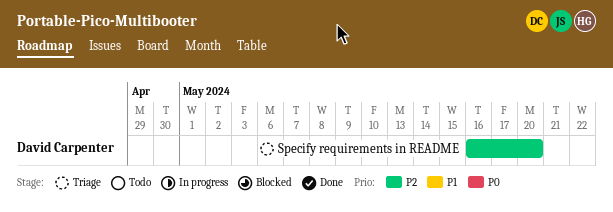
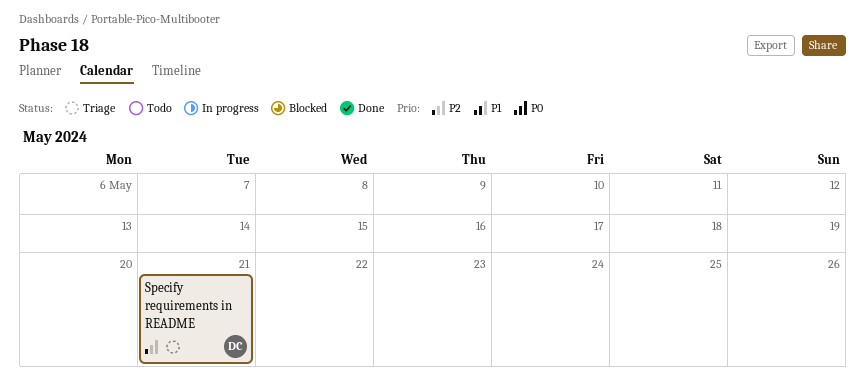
Specify requirements in README, due: May 20 -> May 21

